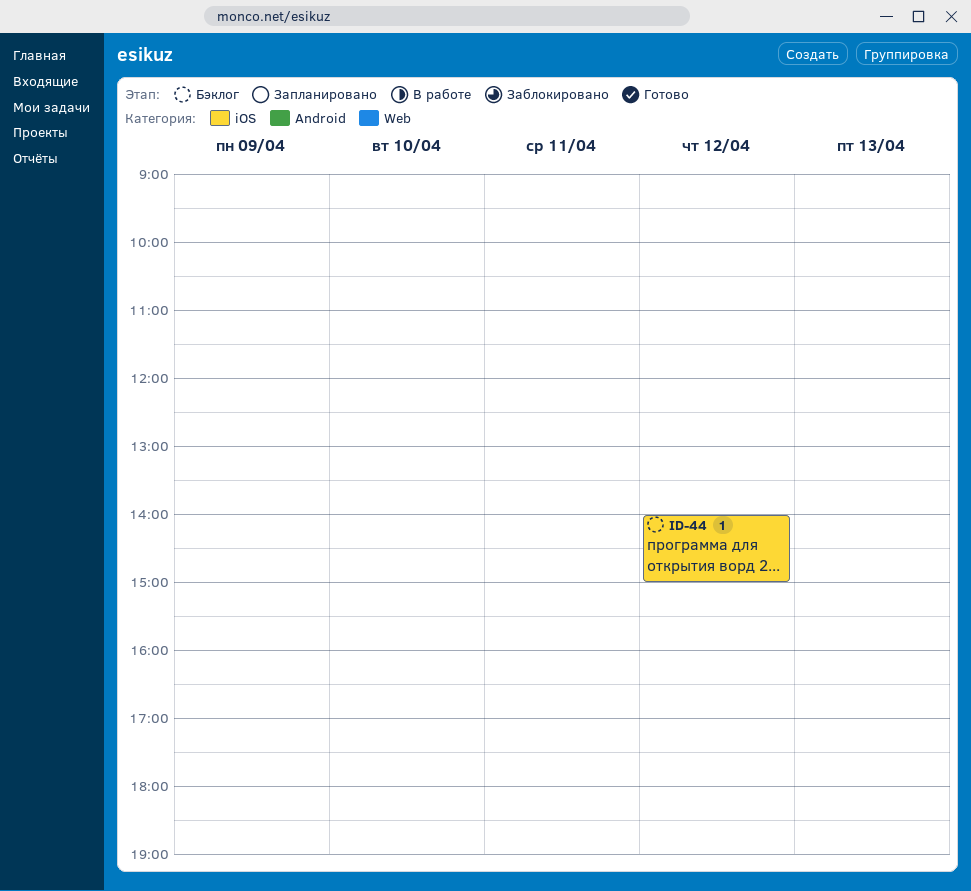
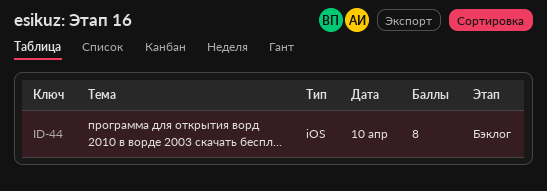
ID-44, estimate: 1 -> 8
ID-44, day: Apr 12 -> Apr 10

